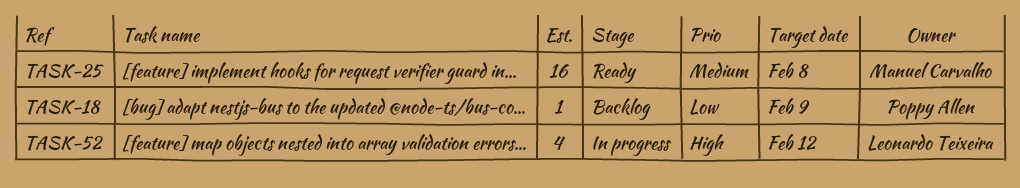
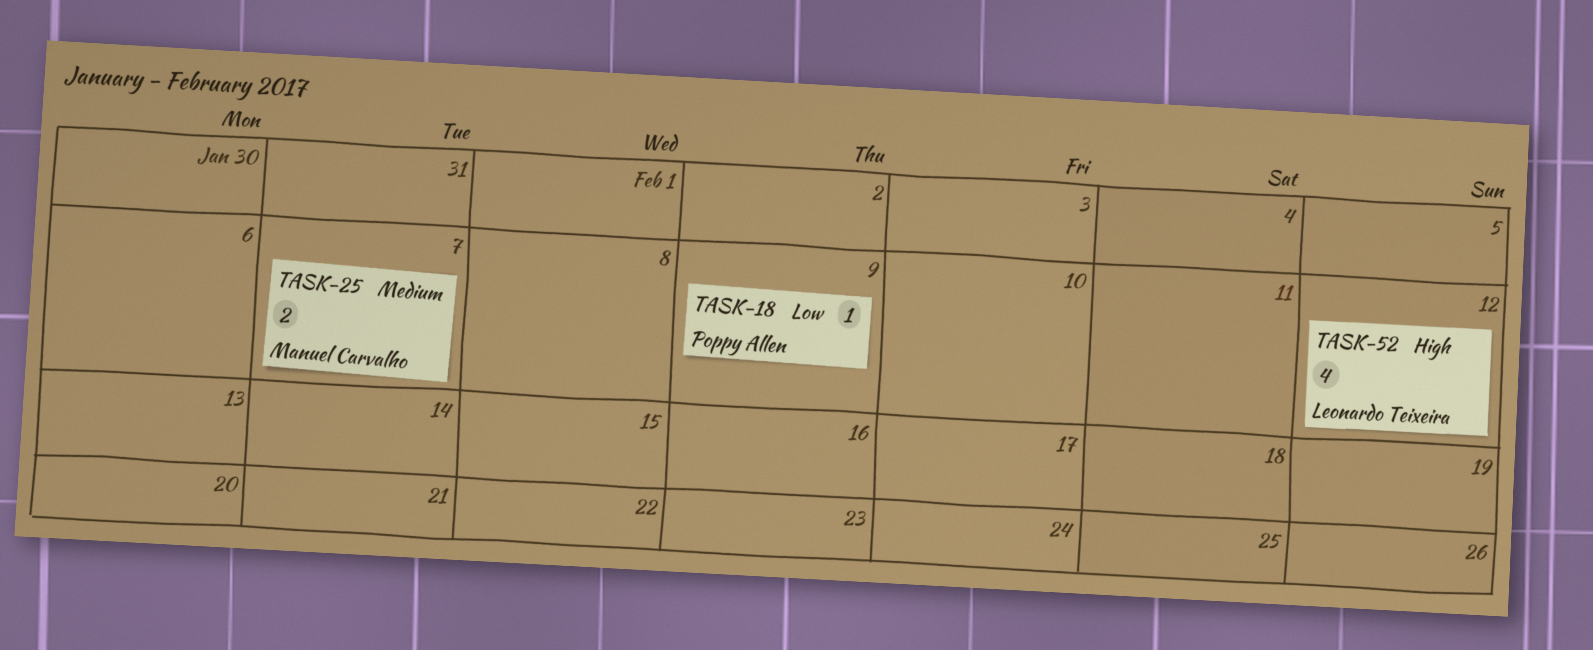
TASK-25, estimate: 16 -> 2
TASK-25, due: Feb 8 -> Feb 7

